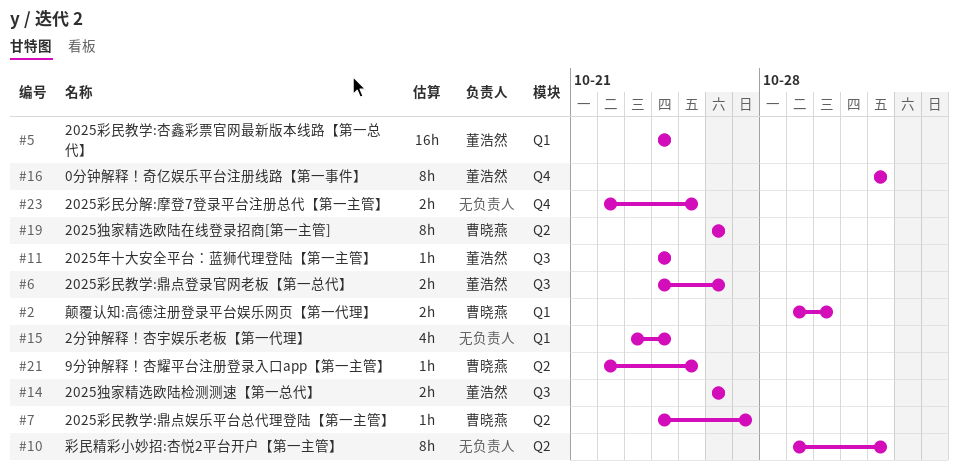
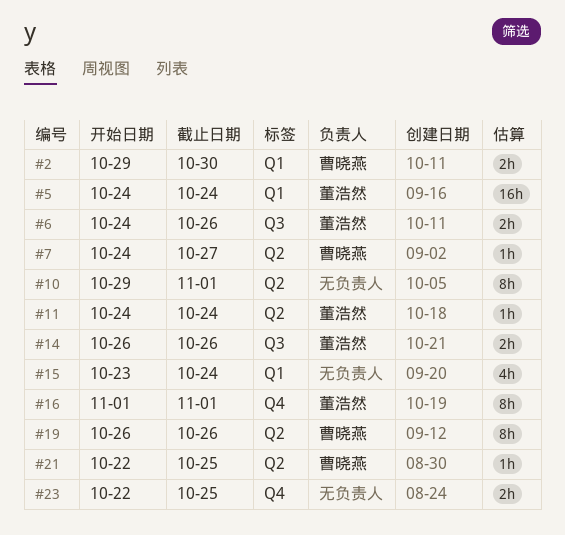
#11, label: Q3 -> Q2

